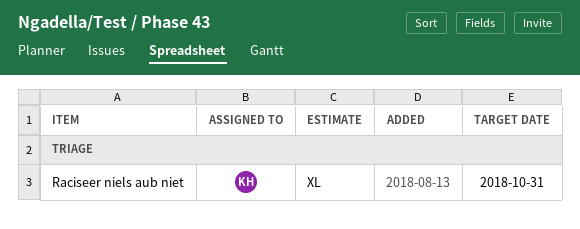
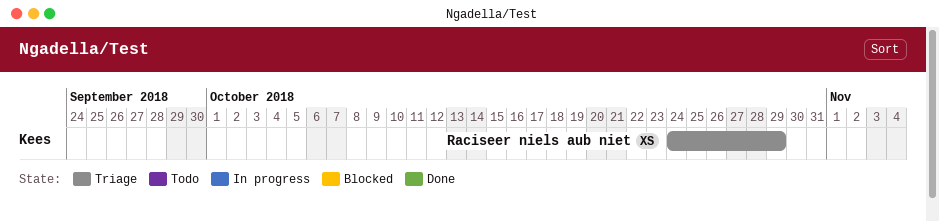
Raciseer niels aub niet, estimate: XL -> XS
Raciseer niels aub niet, due: Oct 31 -> Oct 29

